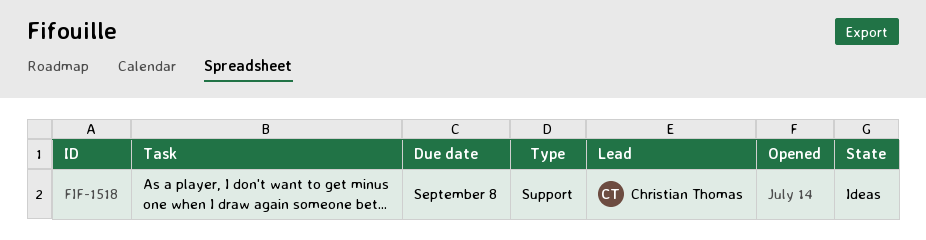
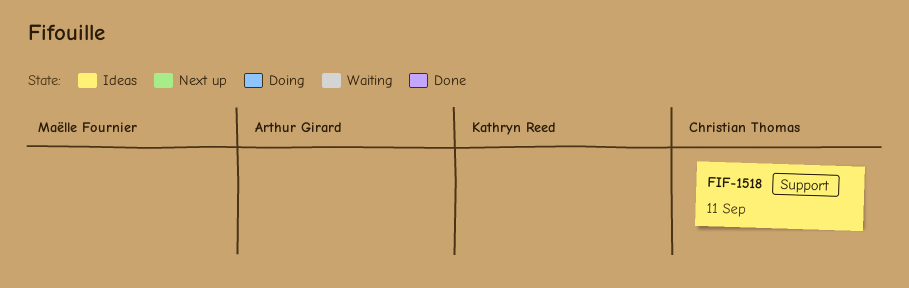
FIF-1518, due: Sep 8 -> Sep 11

